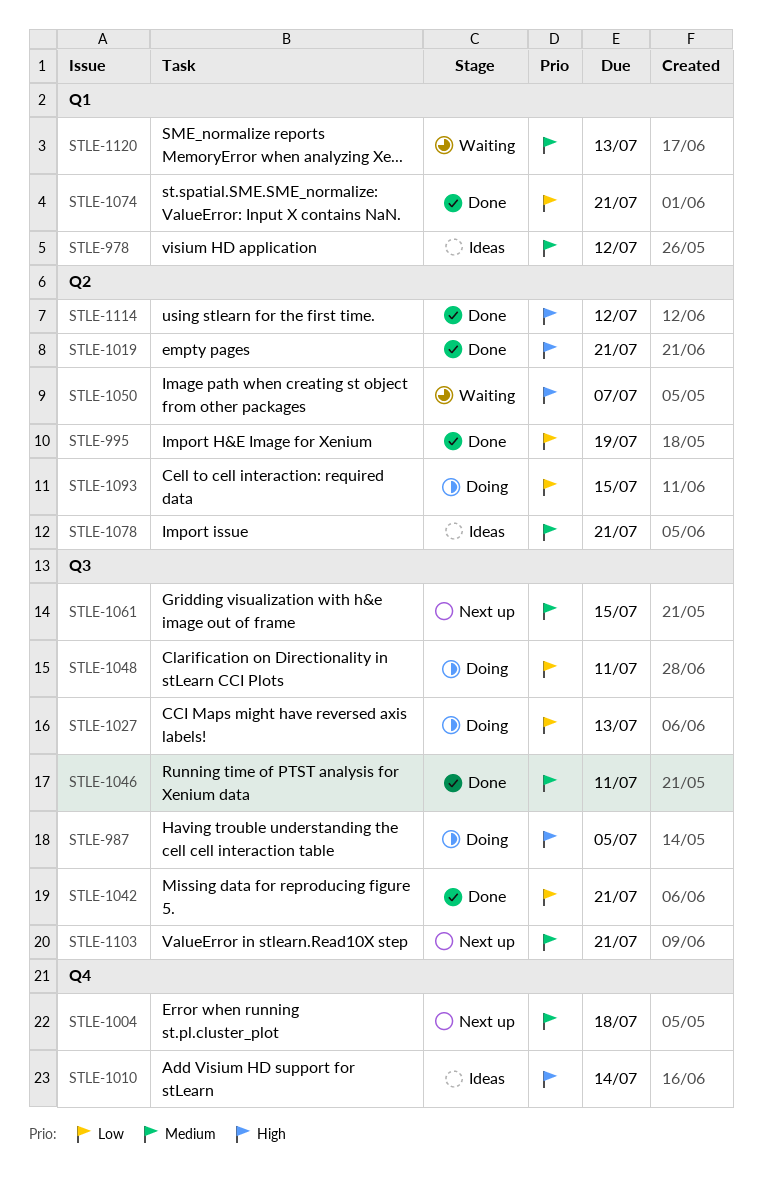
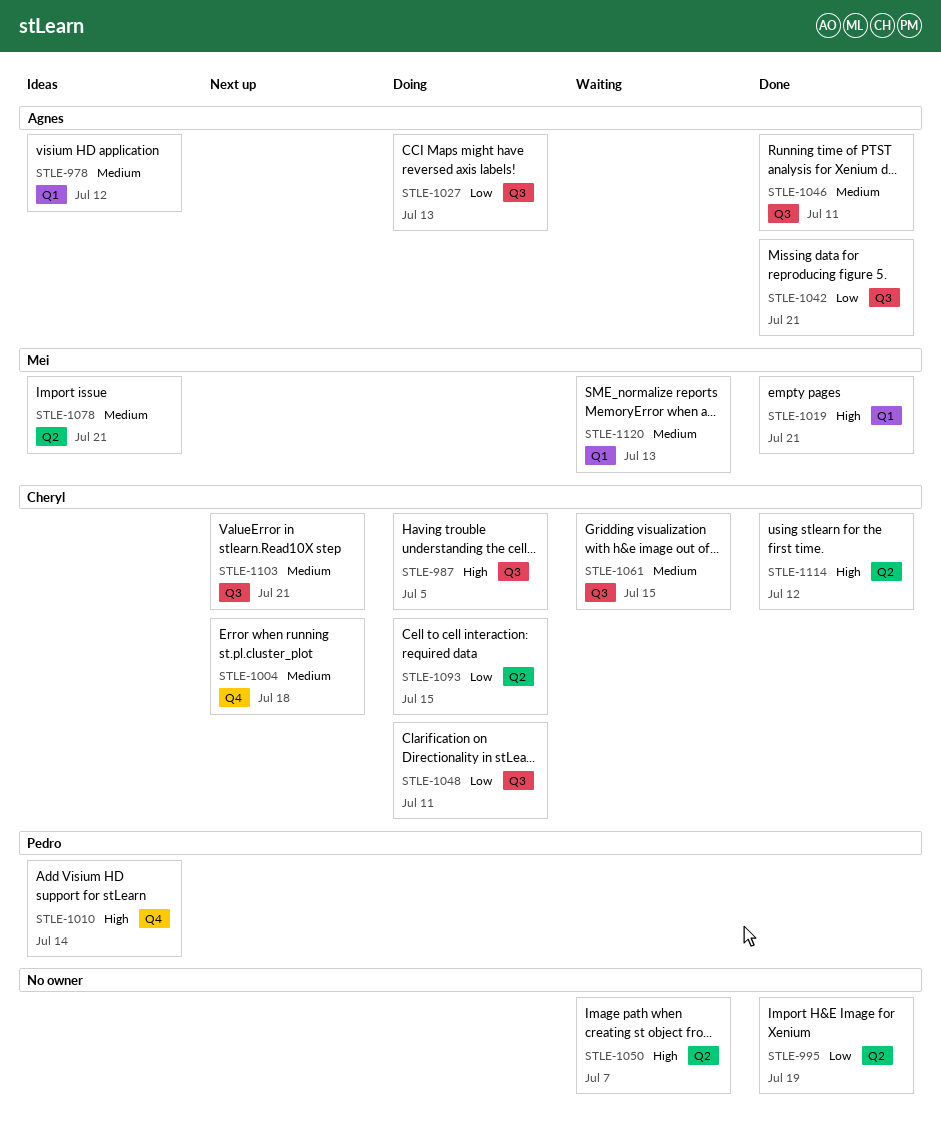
STLE-1019, label: Q2 -> Q1
STLE-1061, status: Next up -> Waiting
STLE-1074: present -> none

